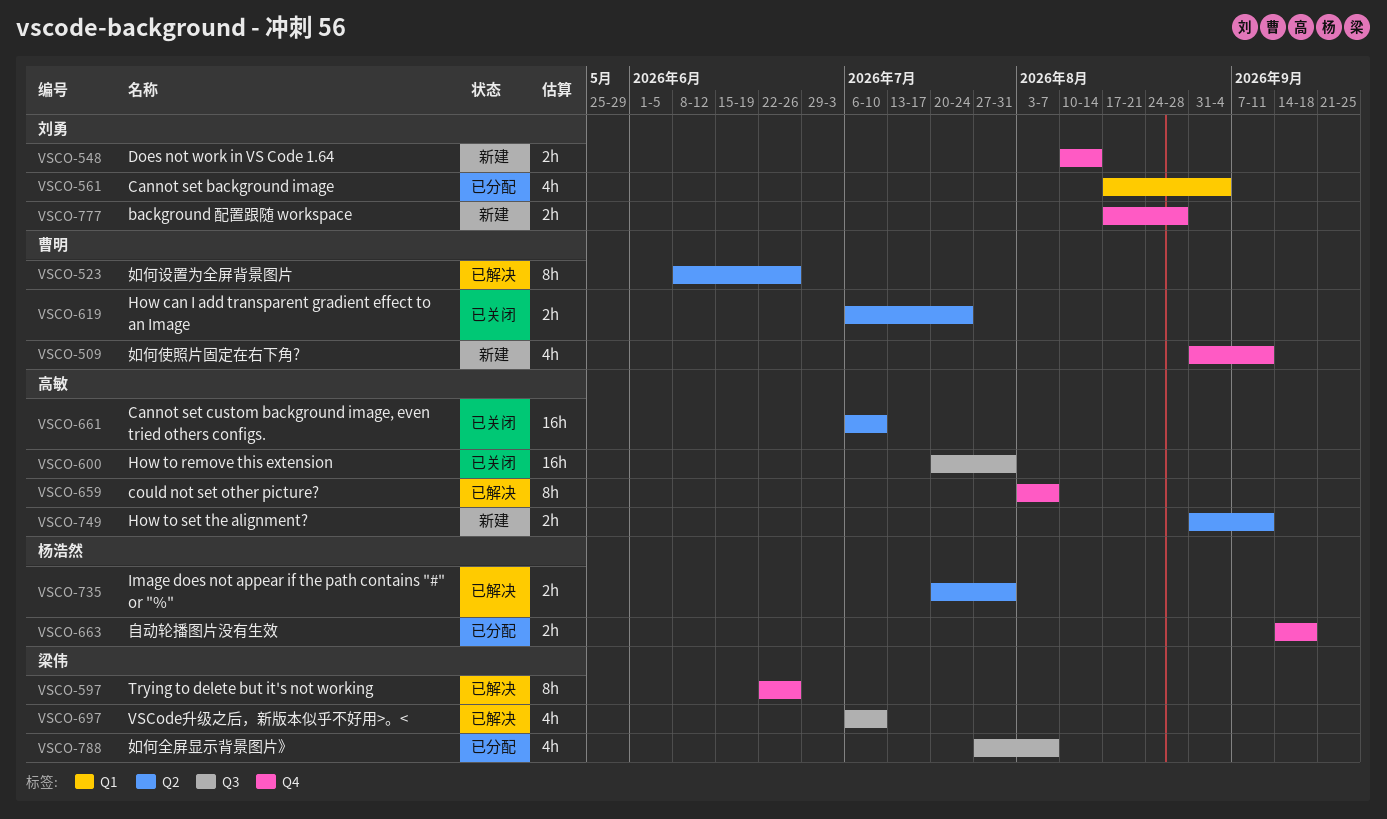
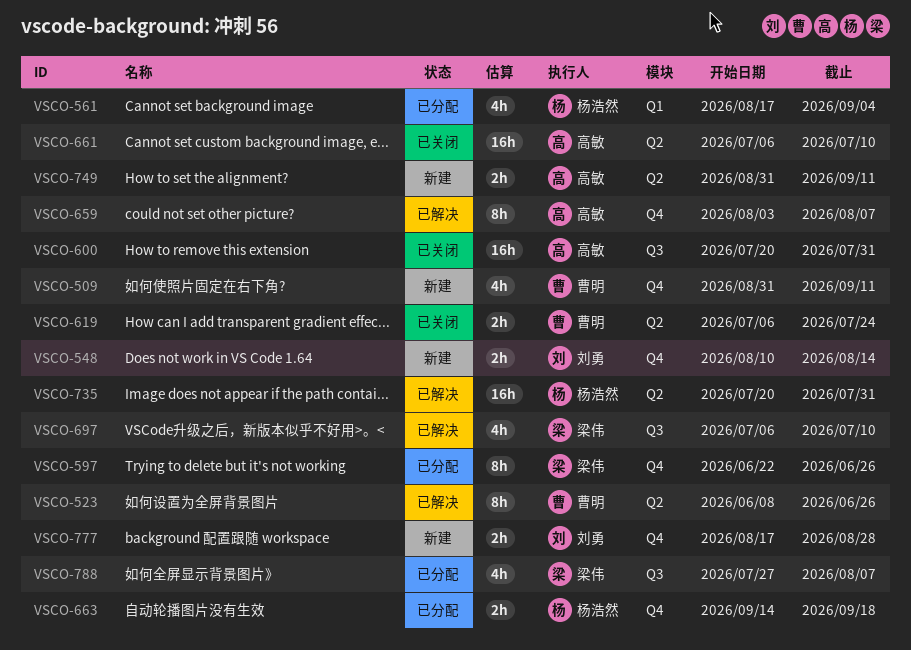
VSCO-561, owner: 刘勇 -> 杨浩然
VSCO-597, status: 已解决 -> 已分配
VSCO-735, estimate: 2h -> 16h

